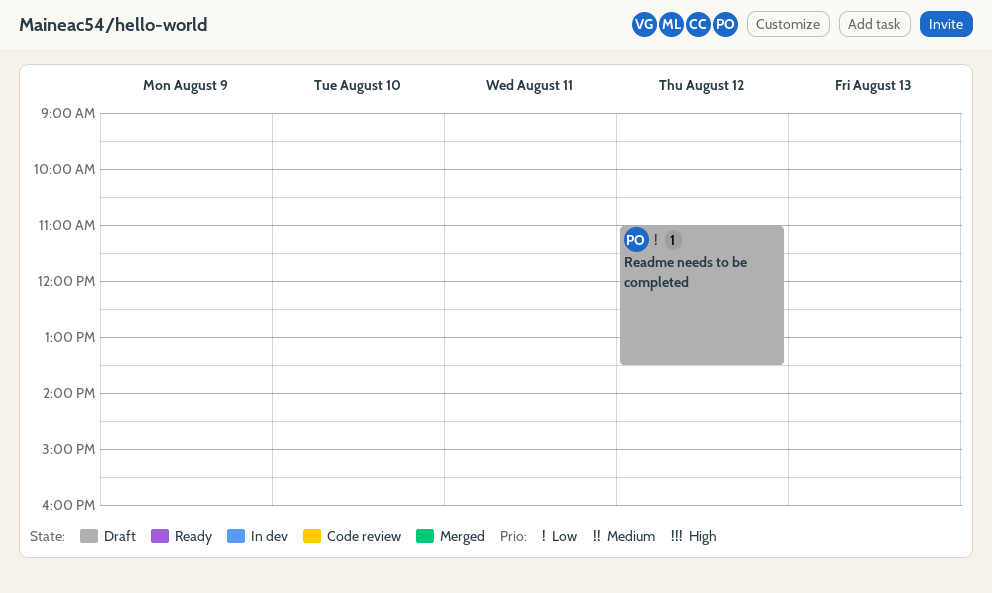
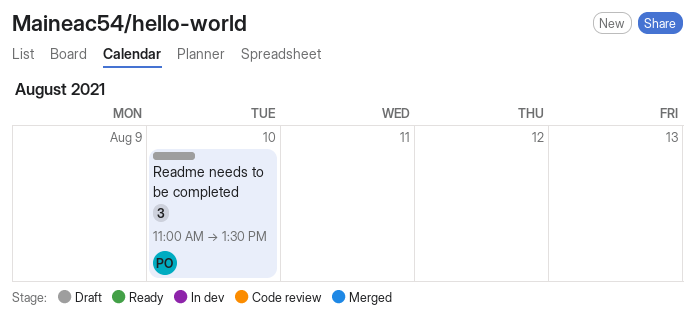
Readme needs to be completed, estimate: 1 -> 3
Readme needs to be completed, day: Aug 12 -> Aug 10

